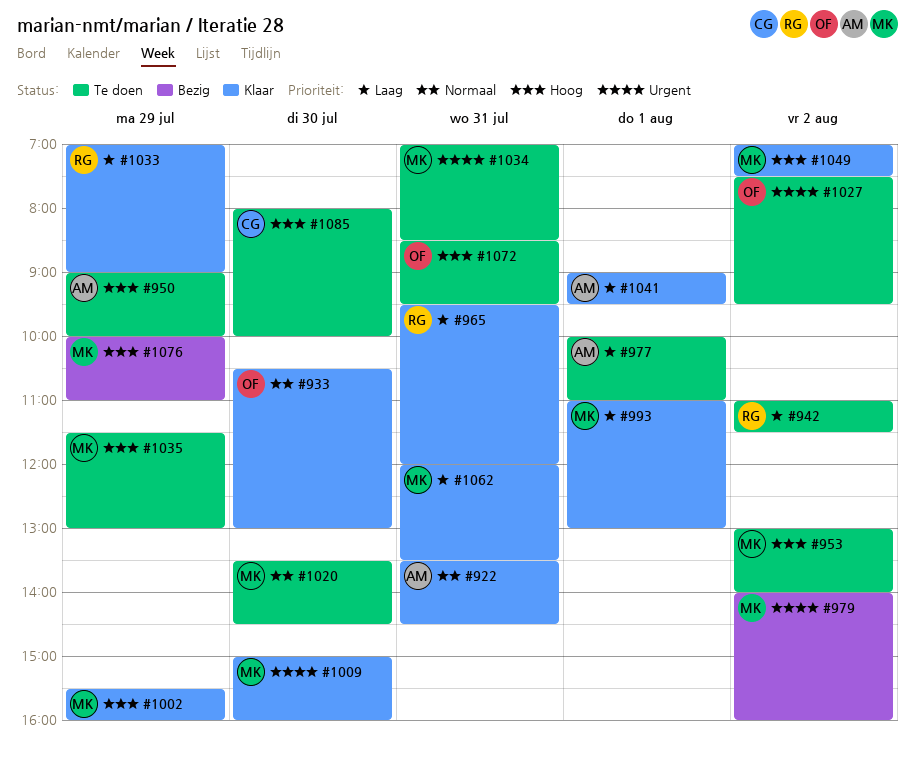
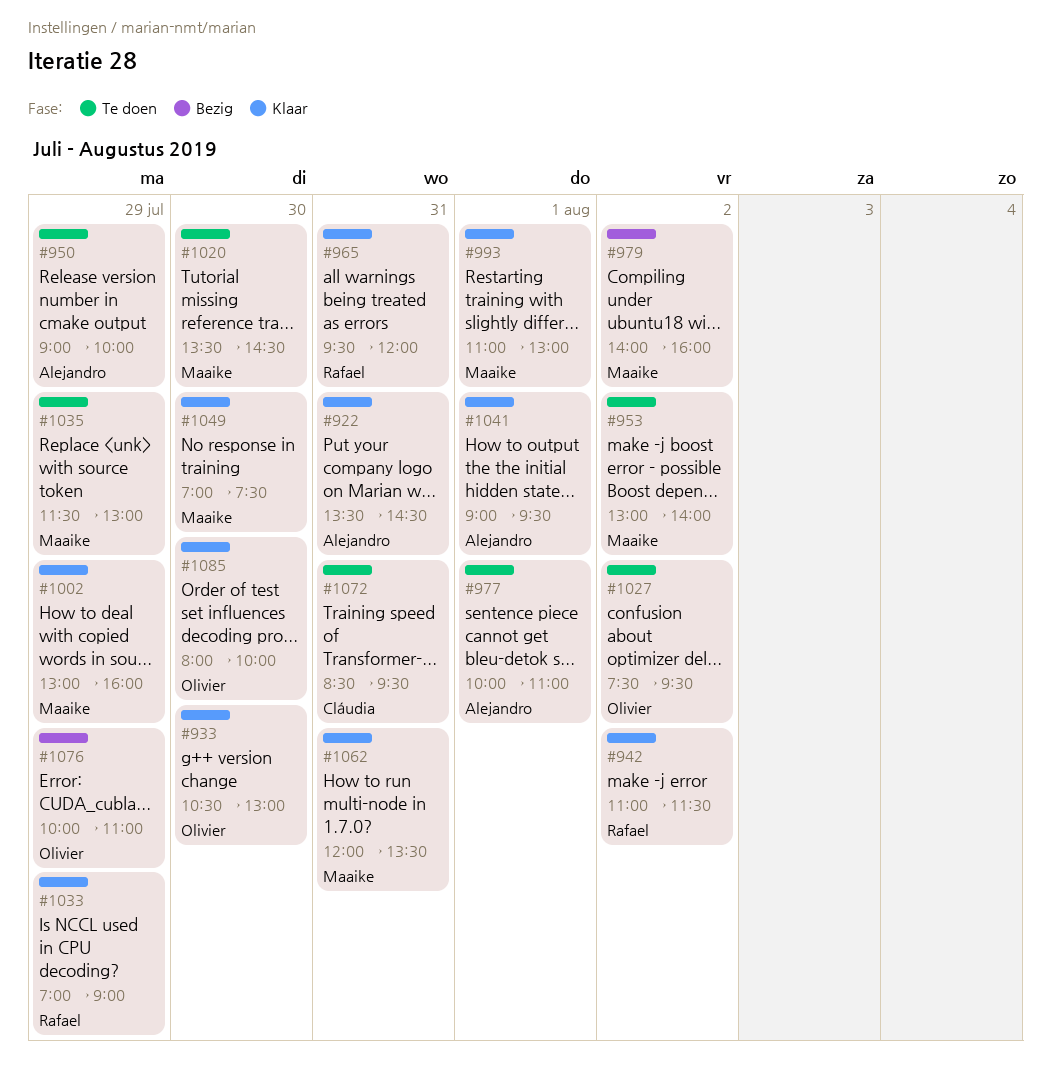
#942, status: Te doen -> Klaar
#1002, begins: 15:30 -> 13:00
#1009: present -> none
#1034: present -> none
#1049, day: Aug 2 -> Jul 30
#1072, owner: Olivier -> Cláudia
#1076, owner: Maaike -> Olivier
#1085, status: Te doen -> Klaar
#1085, owner: Cláudia -> Olivier

